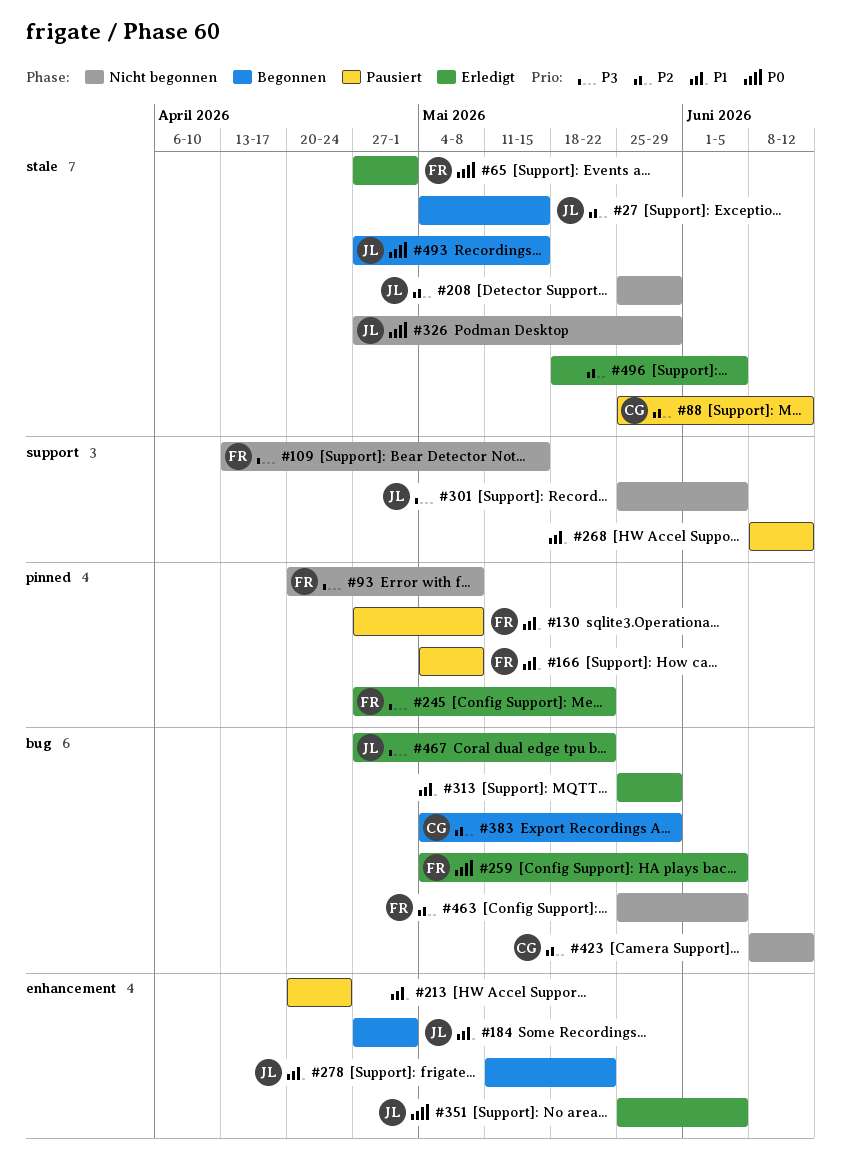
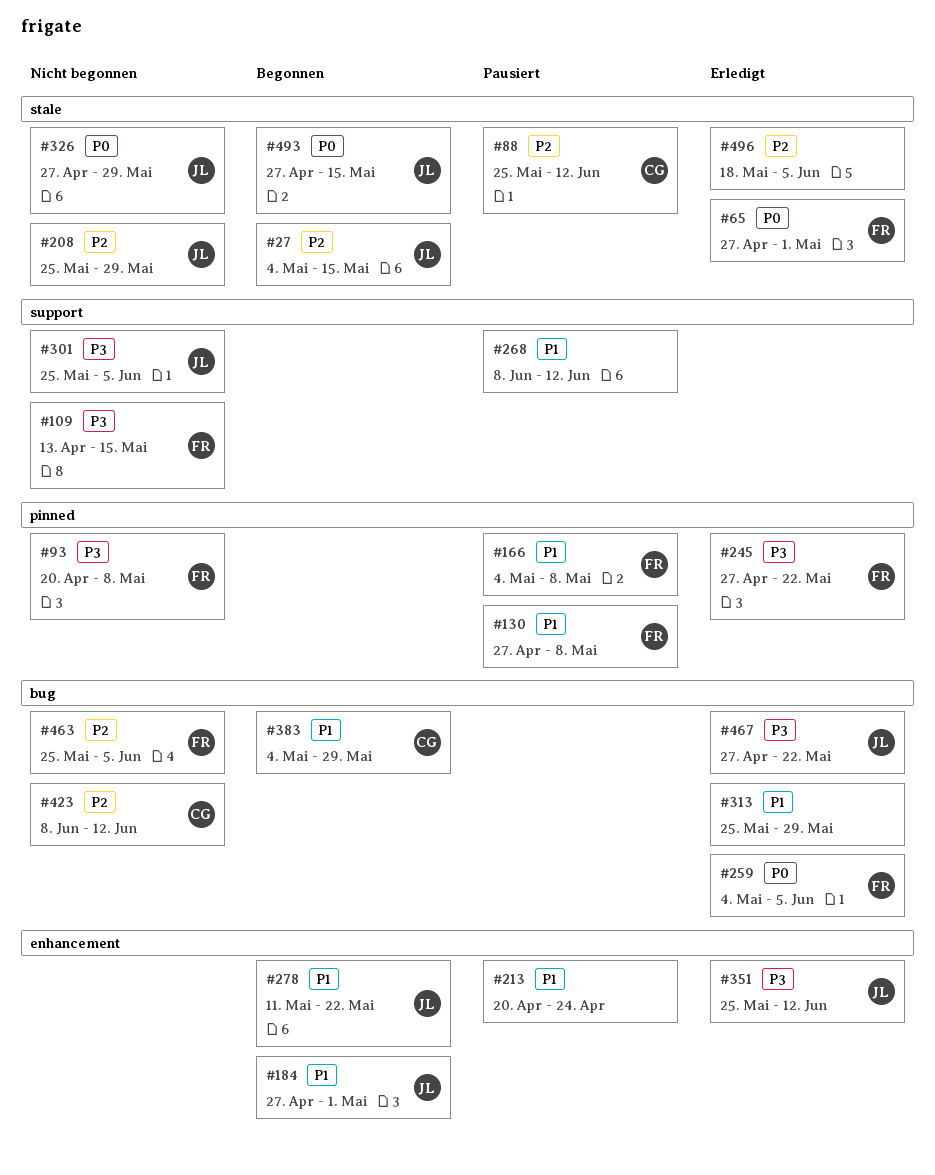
#351, priority: P0 -> P3
#351, due: Jun 5 -> Jun 12
#383, priority: P2 -> P1

